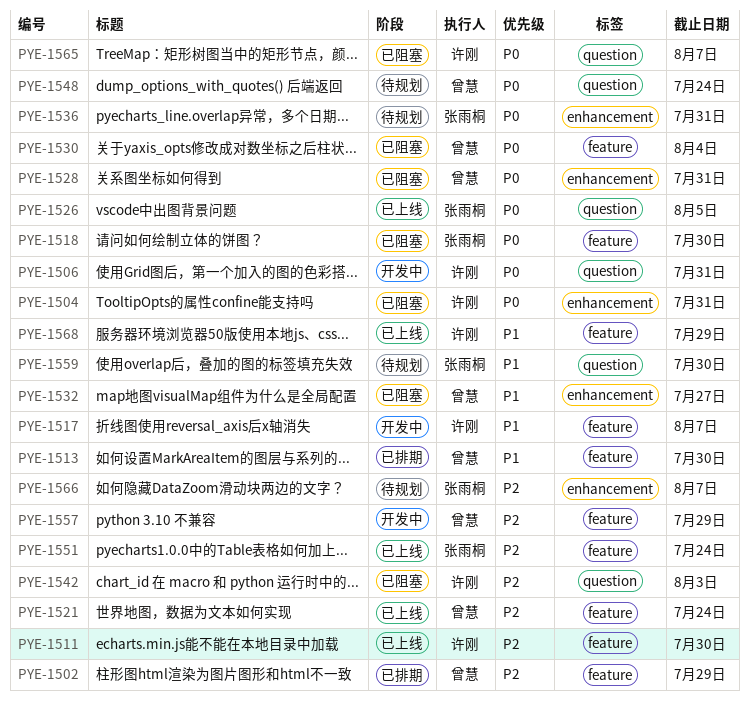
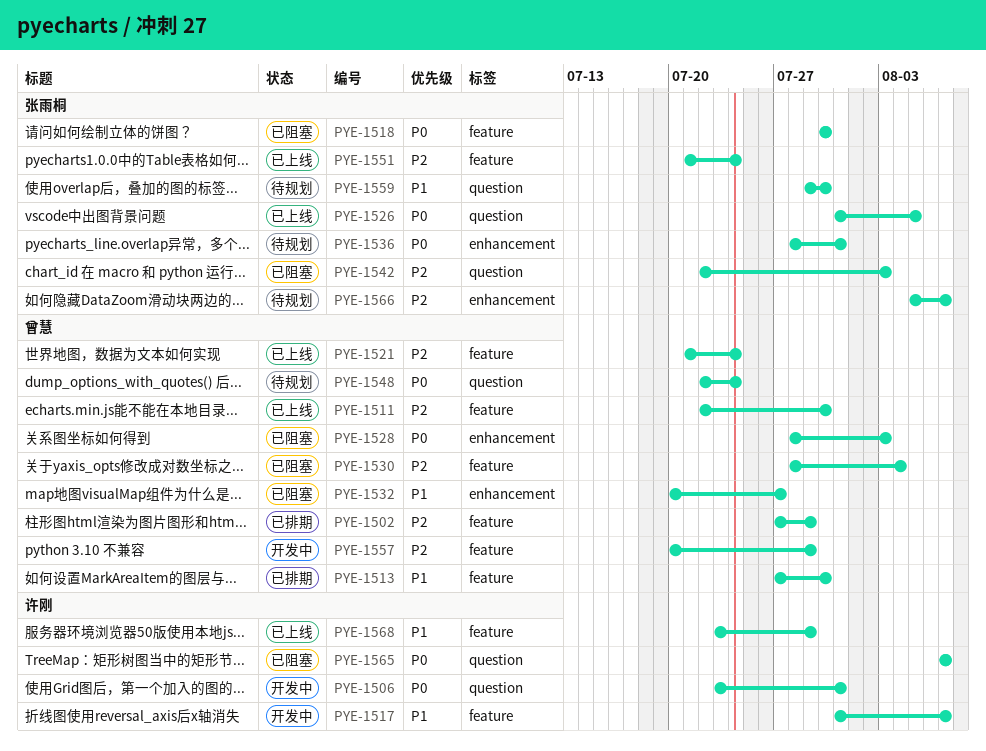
PYE-1504: present -> none
PYE-1511, owner: 许刚 -> 曾慧
PYE-1528, due: Jul 31 -> Aug 3
PYE-1530, priority: P0 -> P2
PYE-1542, owner: 许刚 -> 张雨桐

